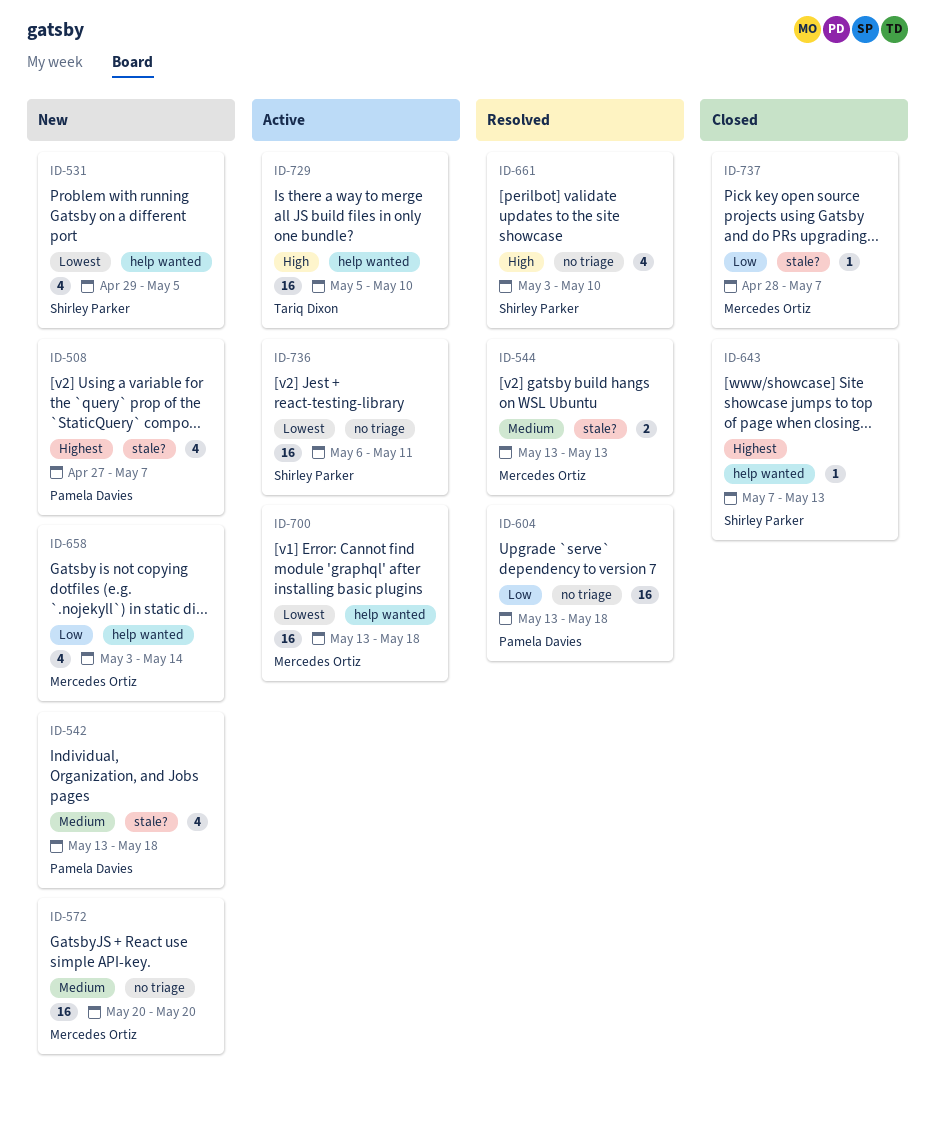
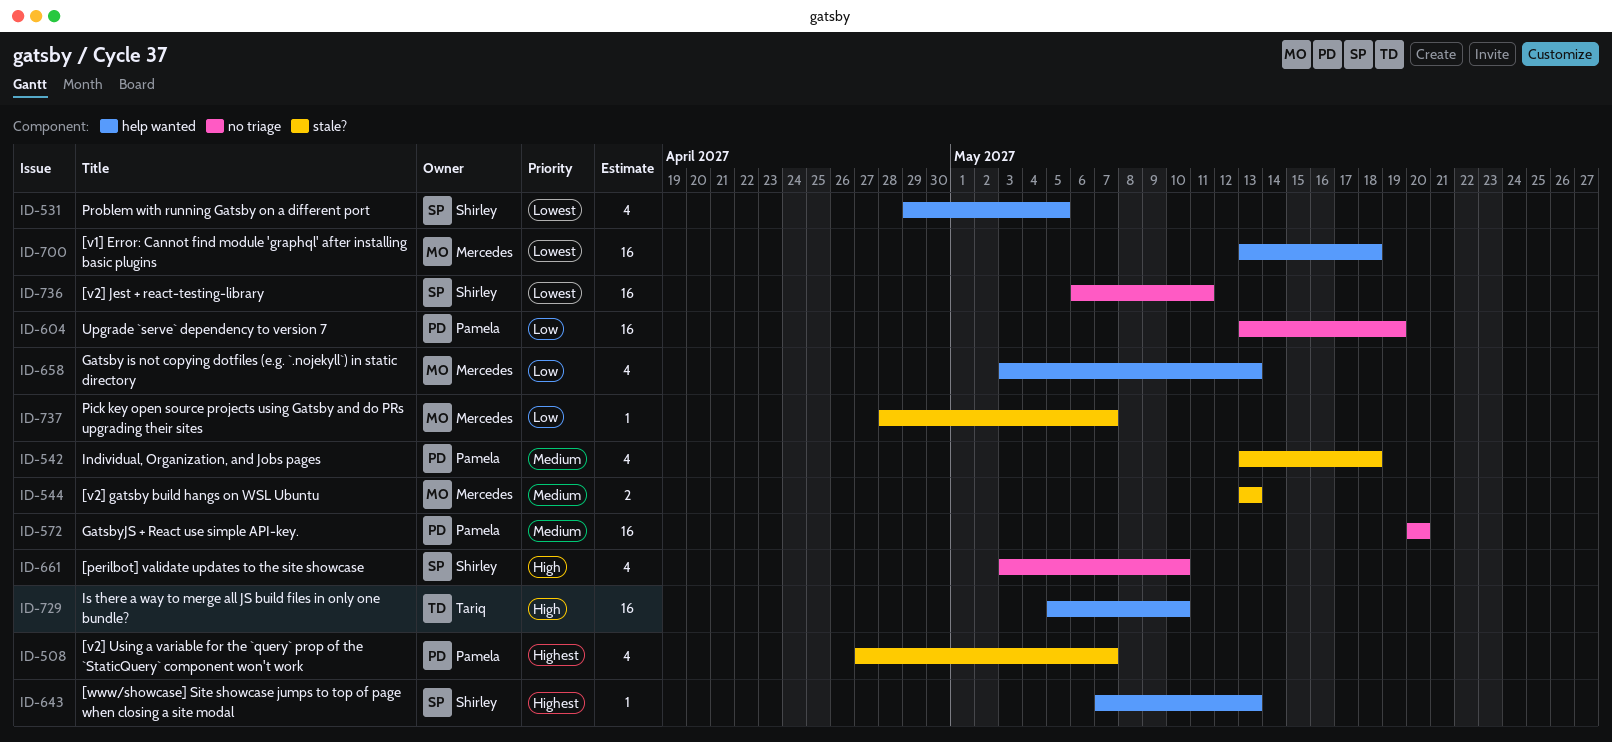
ID-572, owner: Mercedes Ortiz -> Pamela Davies
ID-604, due: May 18 -> May 19
ID-658, due: May 14 -> May 13

